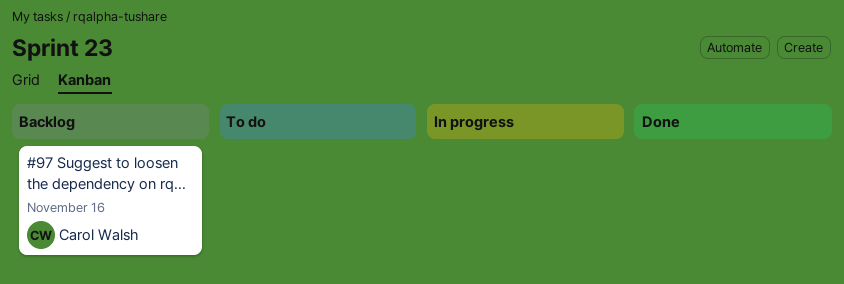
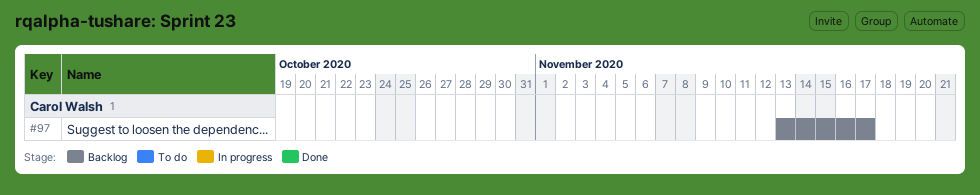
#97, due: Nov 16 -> Nov 17

